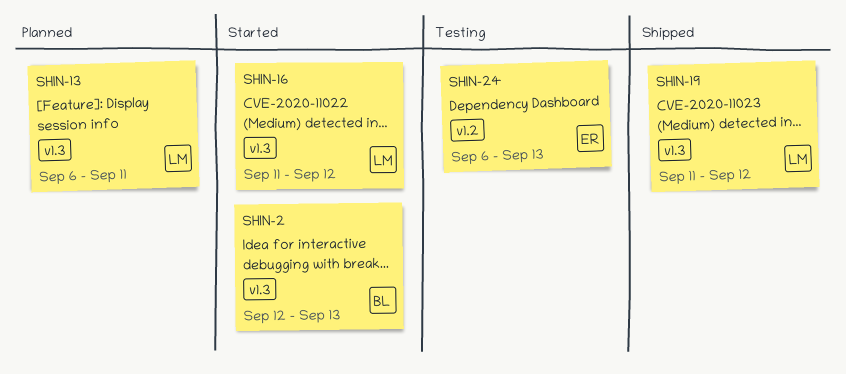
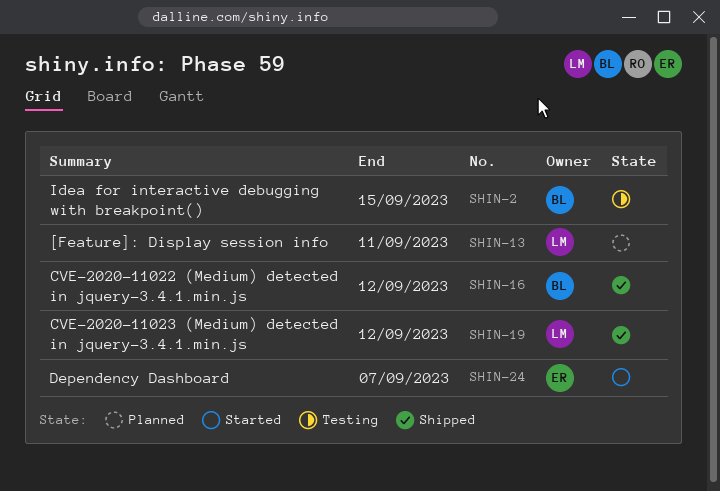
SHIN-2, status: Started -> Testing
SHIN-2, due: Sep 13 -> Sep 15
SHIN-16, status: Started -> Shipped
SHIN-16, owner: LM -> BL
SHIN-24, status: Testing -> Started
SHIN-24, due: Sep 13 -> Sep 7

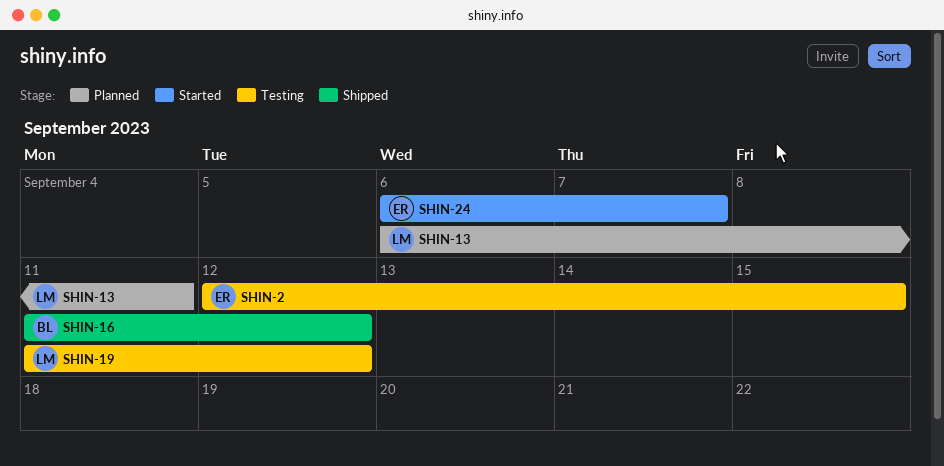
SHIN-2, owner: BL -> ER
SHIN-19, status: Shipped -> Testing

